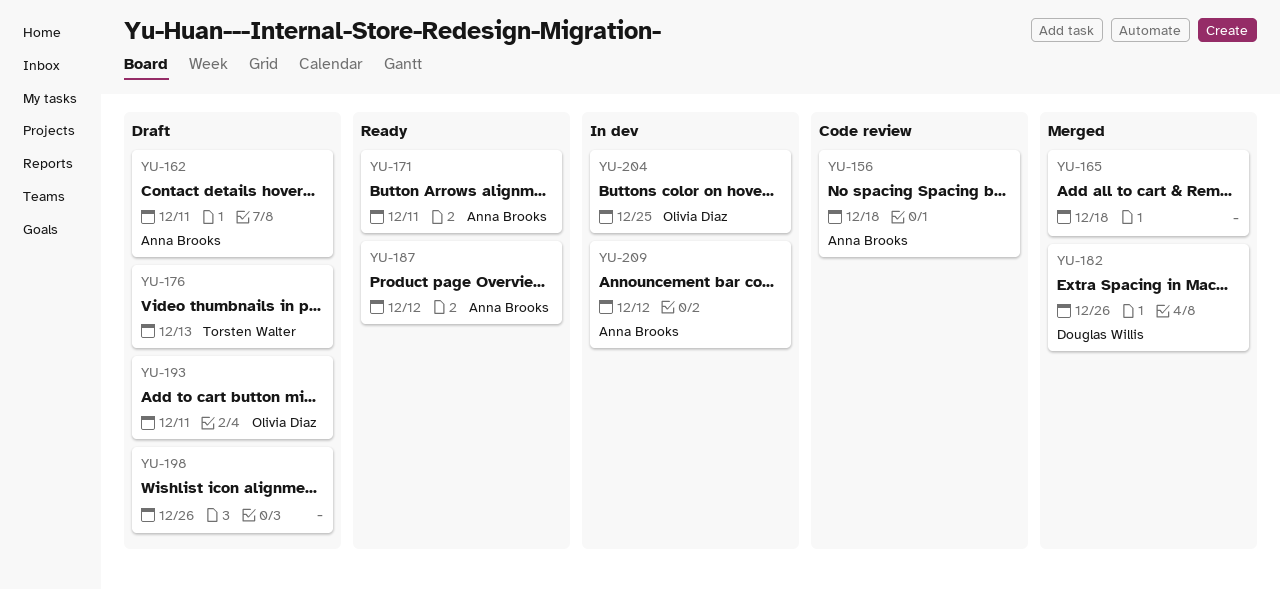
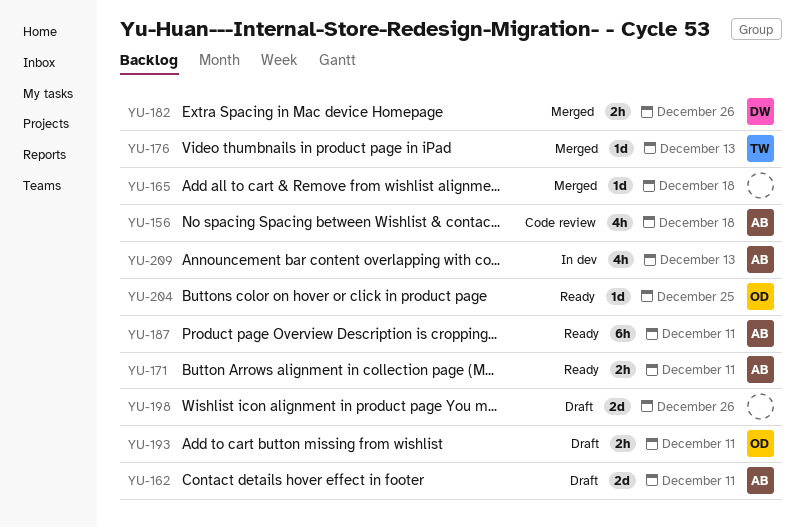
YU-176, status: Draft -> Merged
YU-187, due: Dec 12 -> Dec 11
YU-204, status: In dev -> Ready
YU-209, due: Dec 12 -> Dec 13

